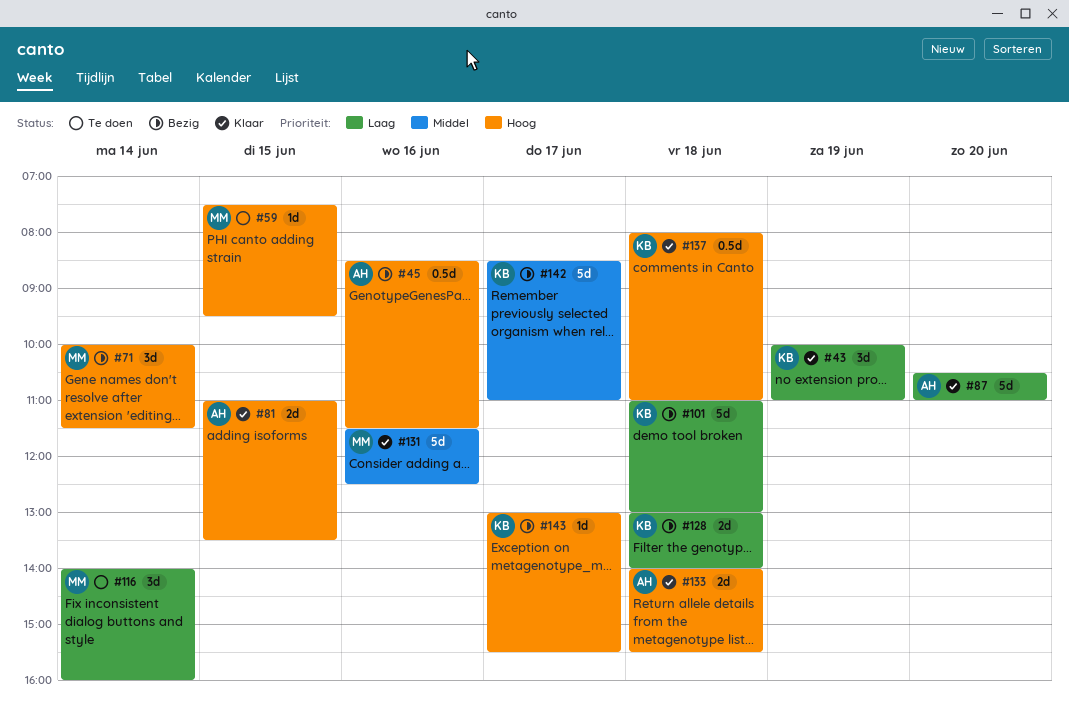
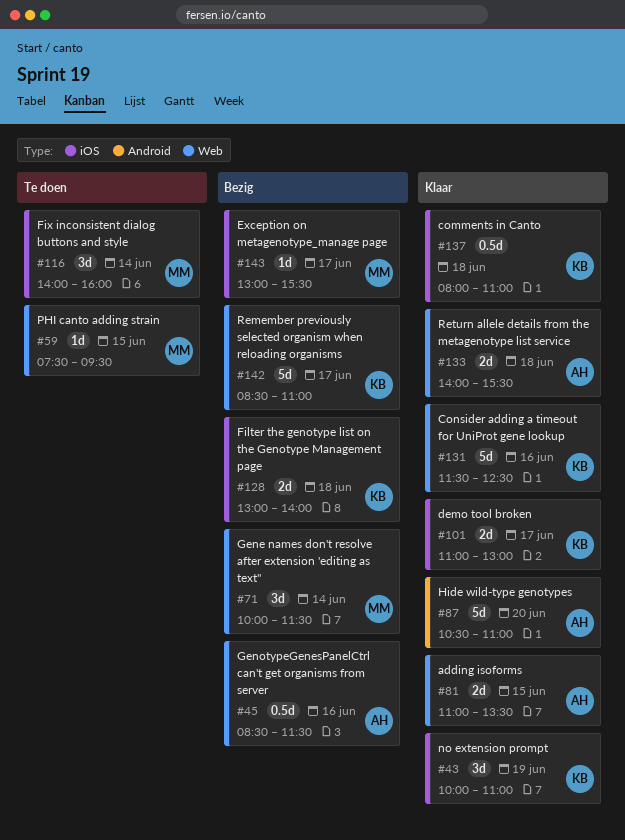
#101, status: Bezig -> Klaar
#101, estimate: 5d -> 2d
#101, day: Jun 18 -> Jun 17
#131, owner: MM -> KB
#143, owner: KB -> MM

